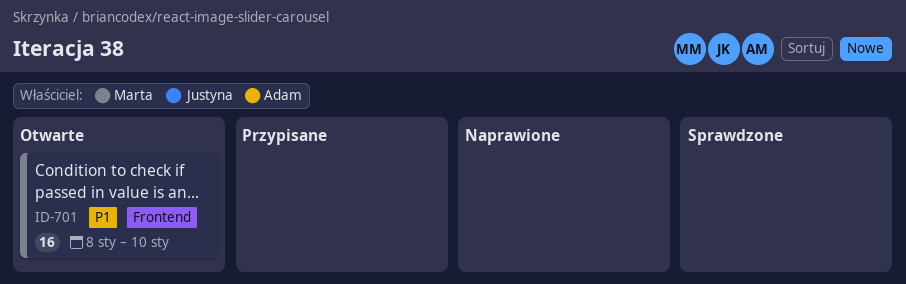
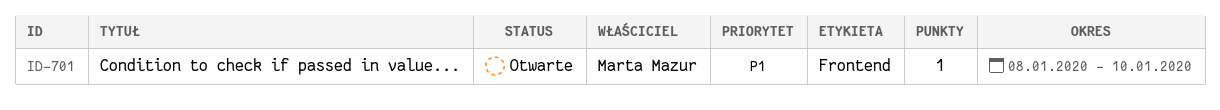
ID-701, estimate: 16 -> 1

